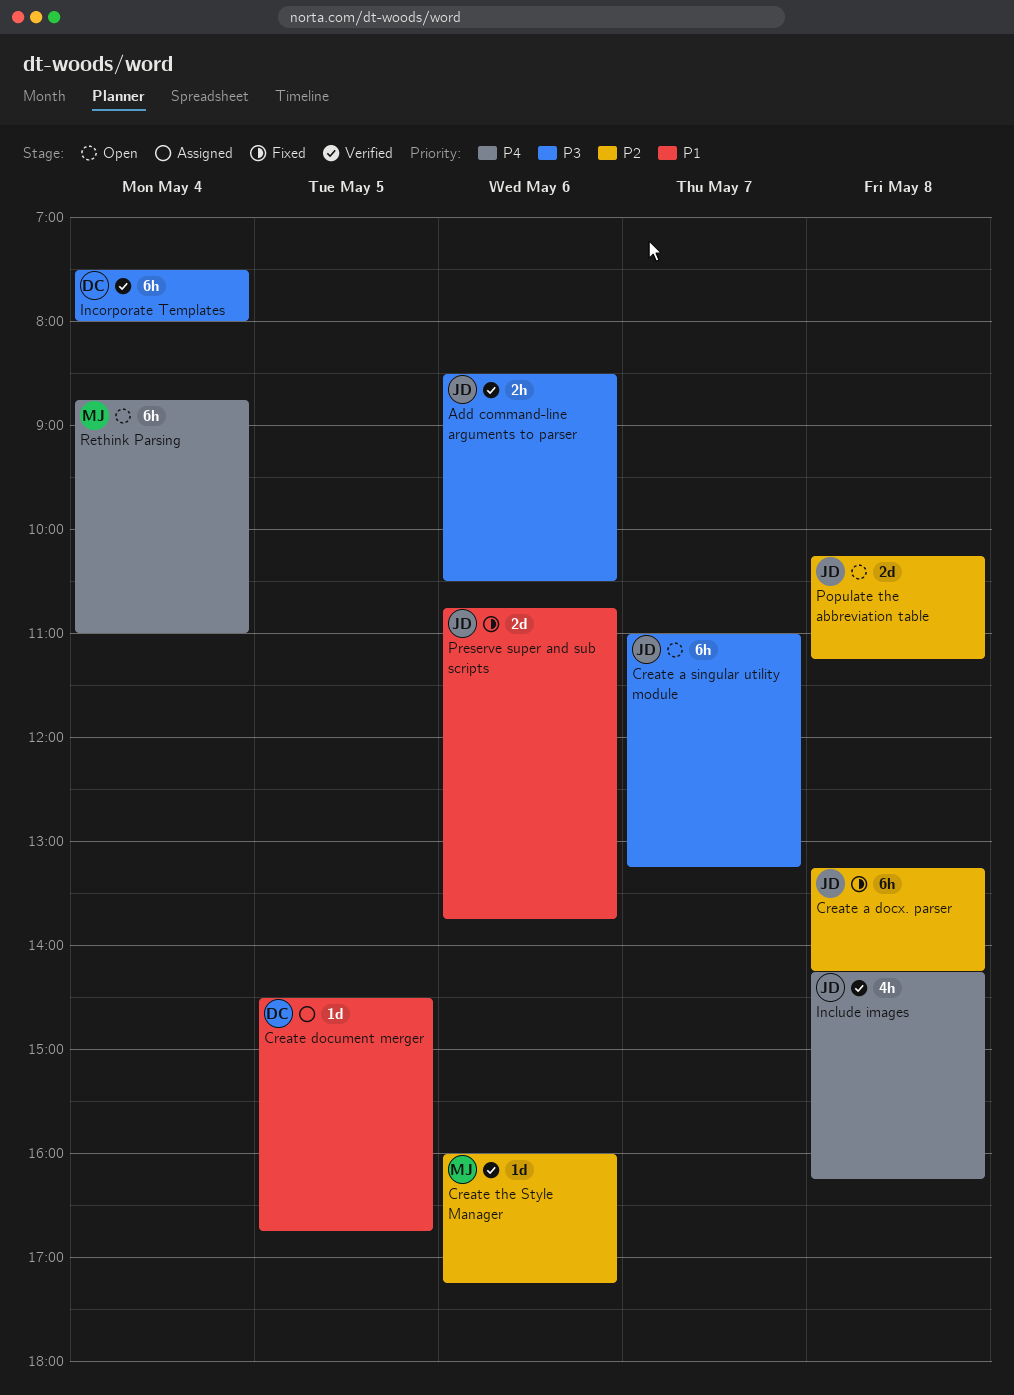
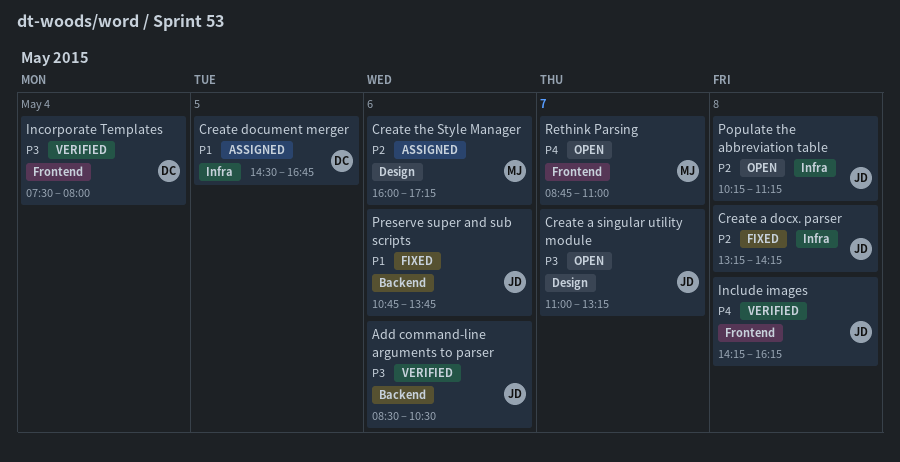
Create the Style Manager, status: Verified -> Assigned
Rethink Parsing, day: May 4 -> May 7

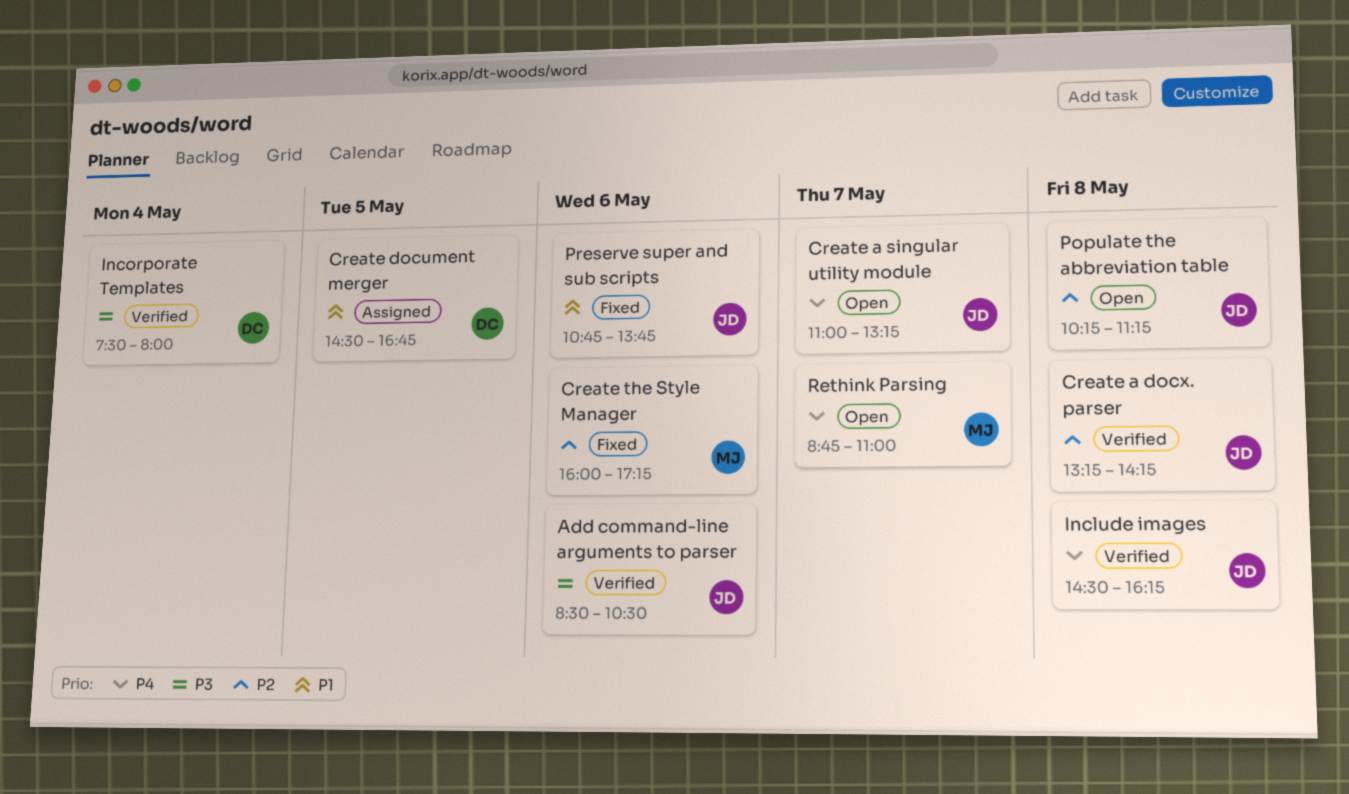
Create a docx. parser, status: Fixed -> Verified
Create a singular utility module, priority: P3 -> P4
Create the Style Manager, status: Assigned -> Fixed
Include images, begins: 14:15 -> 14:30

